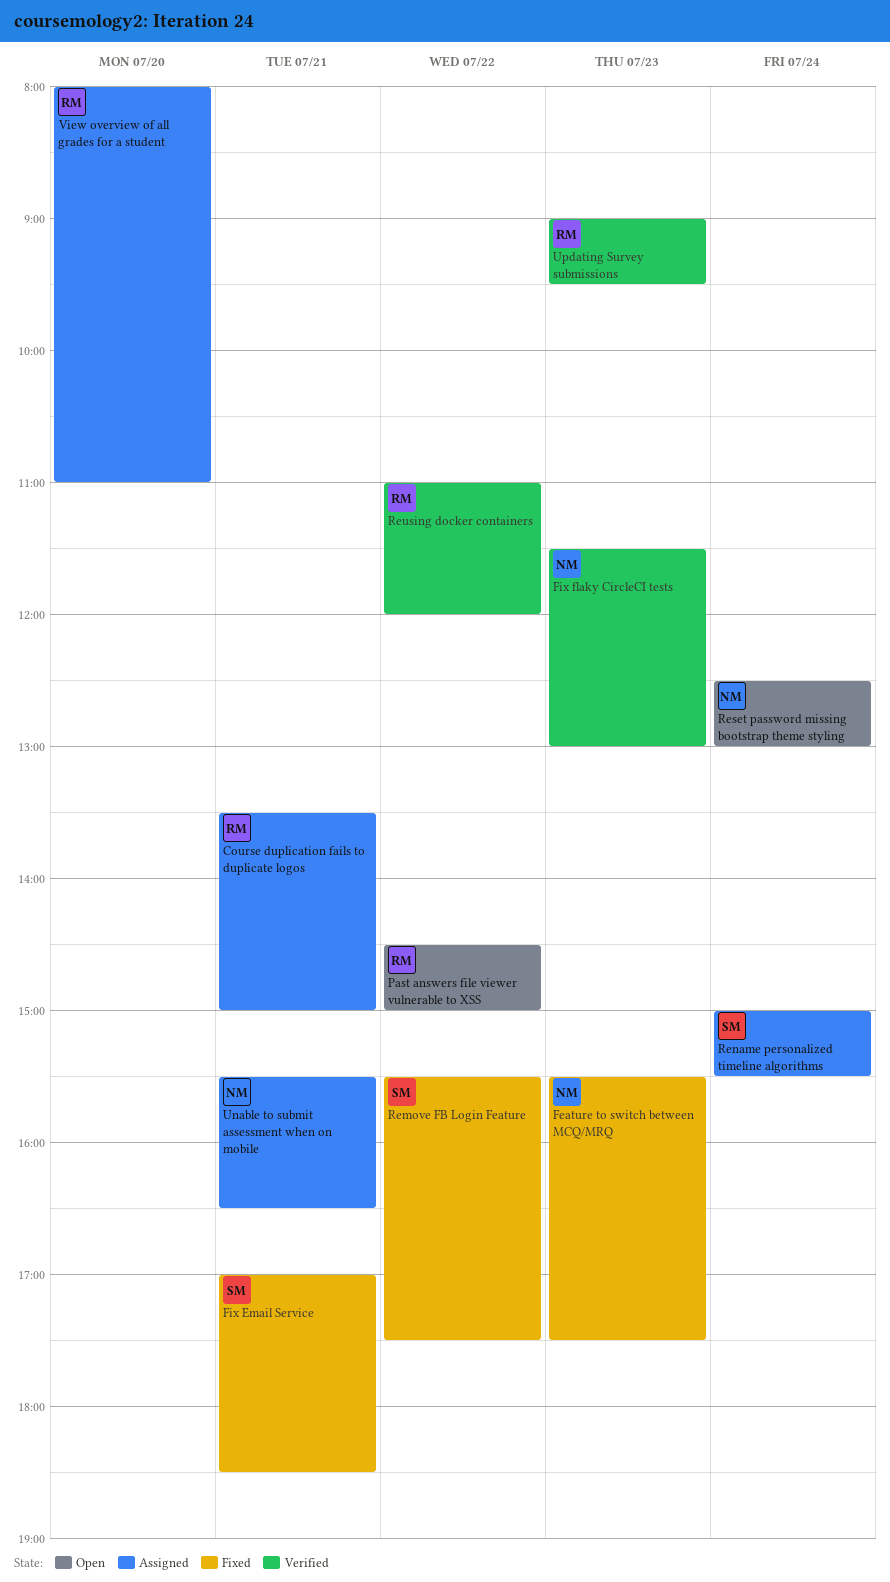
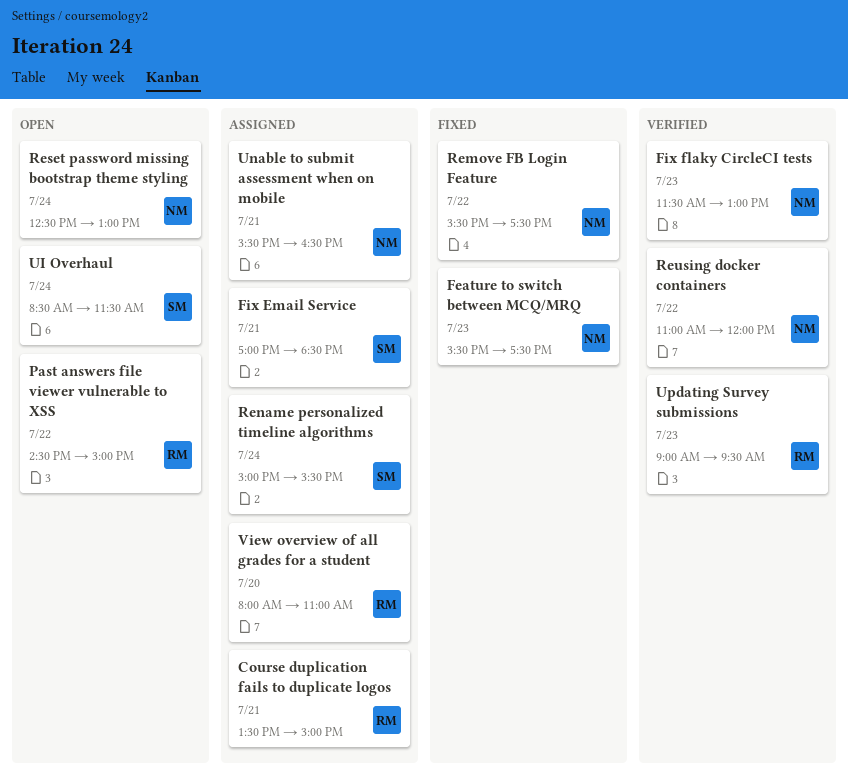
Fix Email Service, status: Fixed -> Assigned
Remove FB Login Feature, owner: SM -> NM
Reusing docker containers, owner: RM -> NM
UI Overhaul: none -> present

